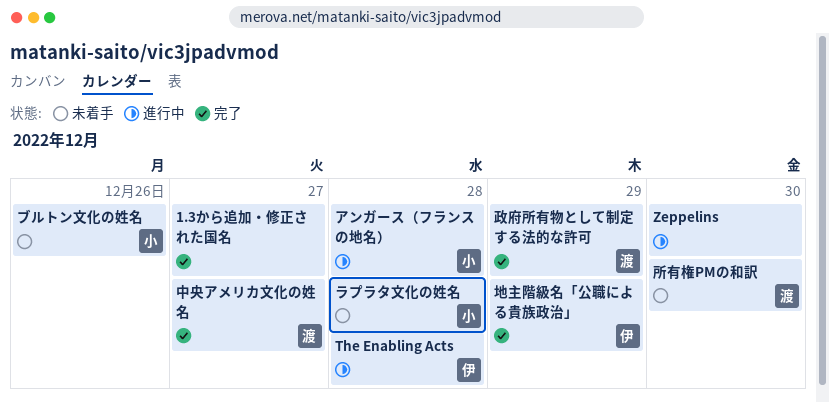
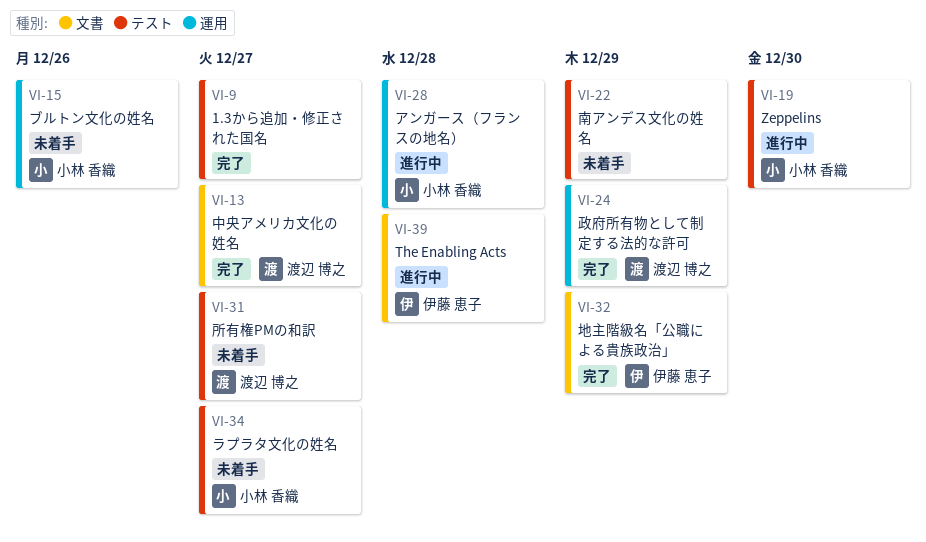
Zeppelins, owner: none -> 小林 香織
ラプラタ文化の姓名, due: Dec 28 -> Dec 27
南アンデス文化の姓名: none -> present
所有権PMの和訳, due: Dec 30 -> Dec 27

